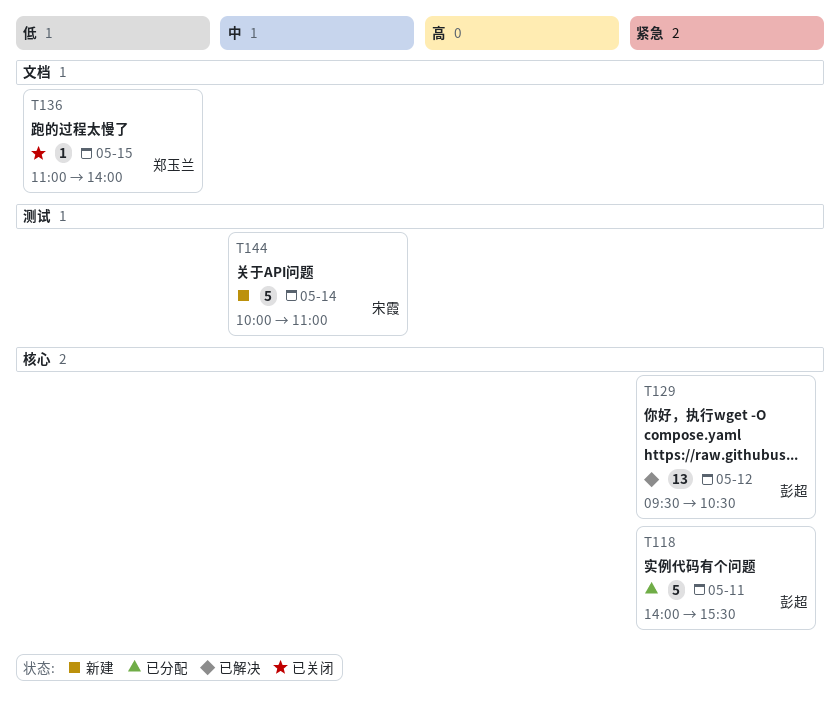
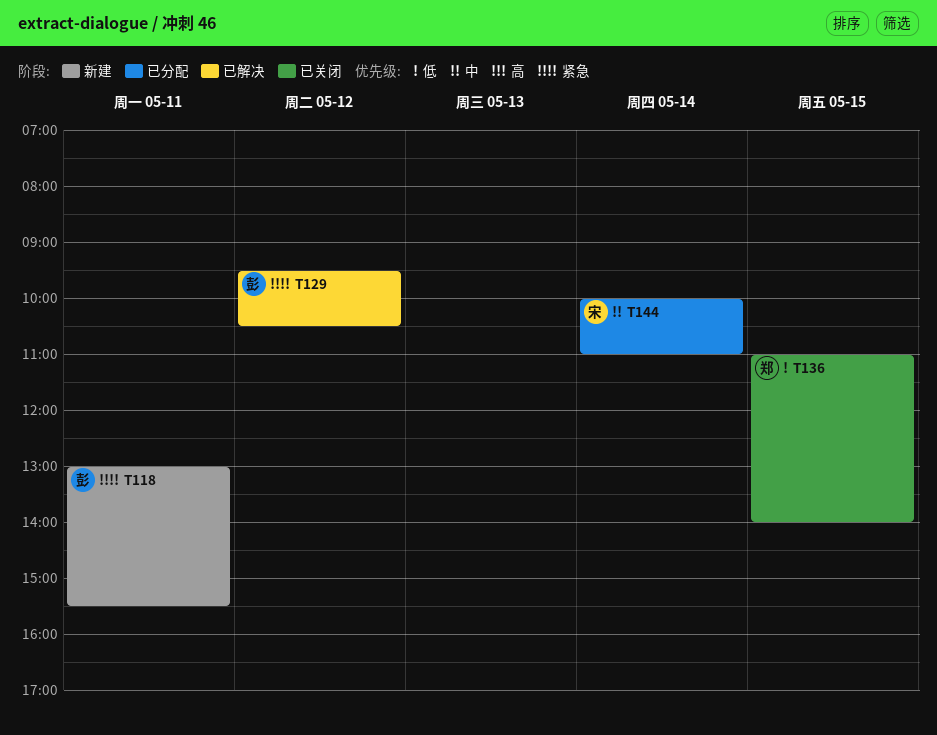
T118, status: 已分配 -> 新建
T118, begins: 14:00 -> 13:00
T144, status: 新建 -> 已分配

